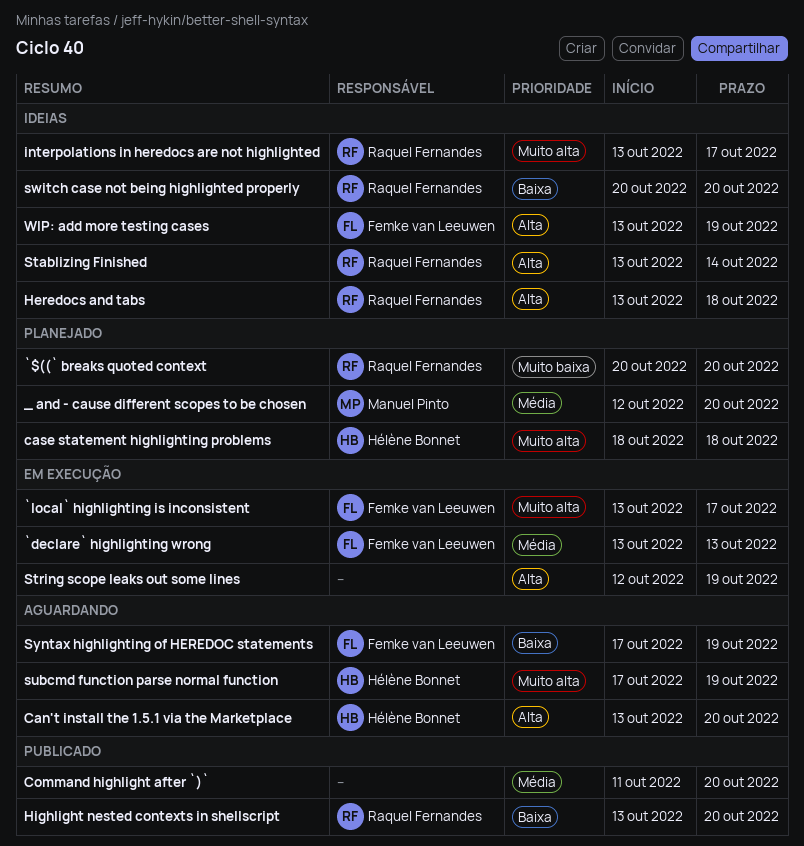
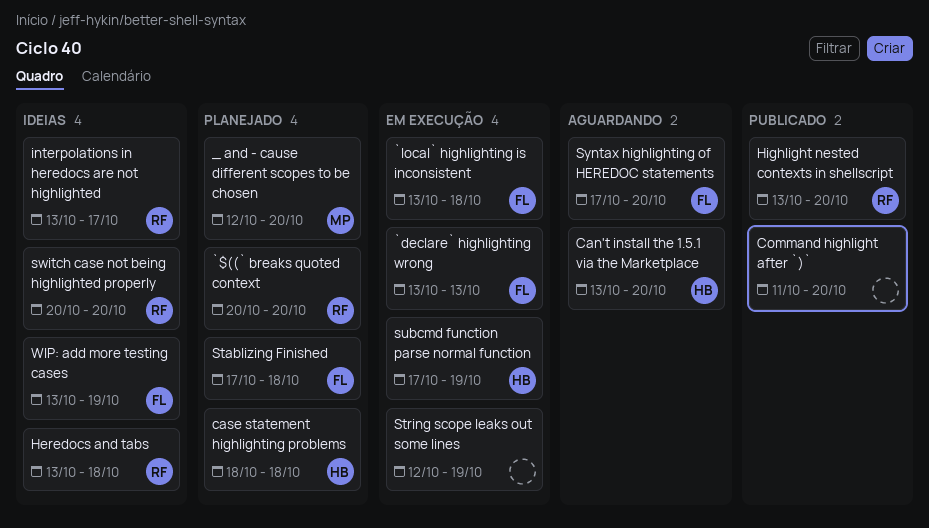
`local` highlighting is inconsistent, due: Oct 17 -> Oct 18
Stablizing Finished, status: Ideias -> Planejado
Stablizing Finished, owner: Raquel Fernandes -> Femke van Leeuwen
Stablizing Finished, start: Oct 13 -> Oct 17
Stablizing Finished, due: Oct 14 -> Oct 18
subcmd function parse normal function, status: Aguardando -> Em execução
Syntax highlighting of HEREDOC statements, due: Oct 19 -> Oct 20

